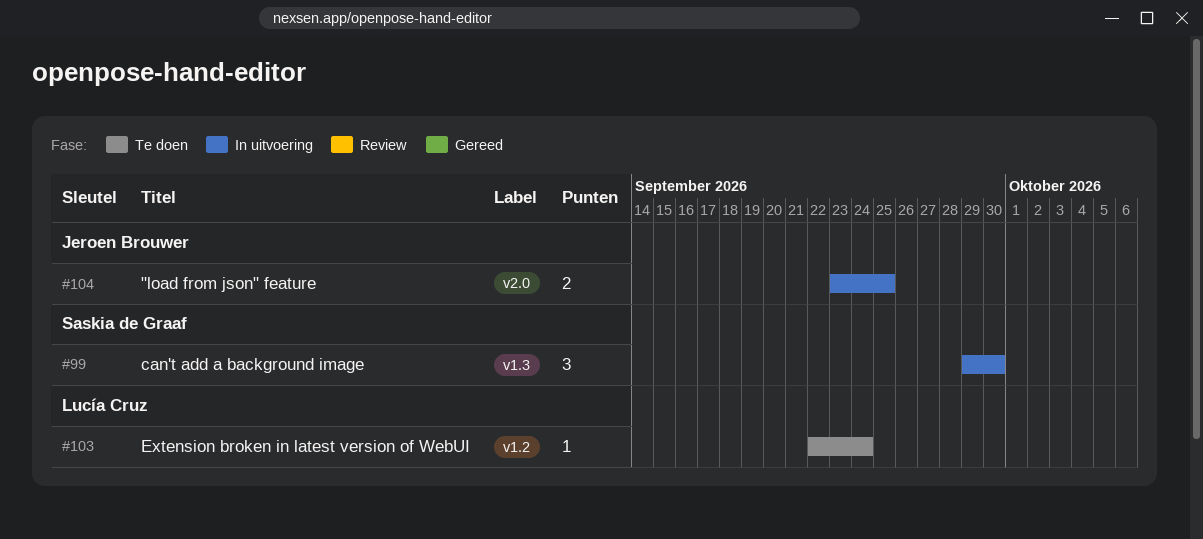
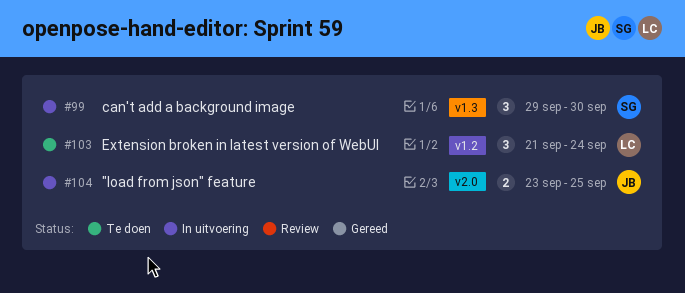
#103, estimate: 1 -> 3
#103, start: Sep 22 -> Sep 21

